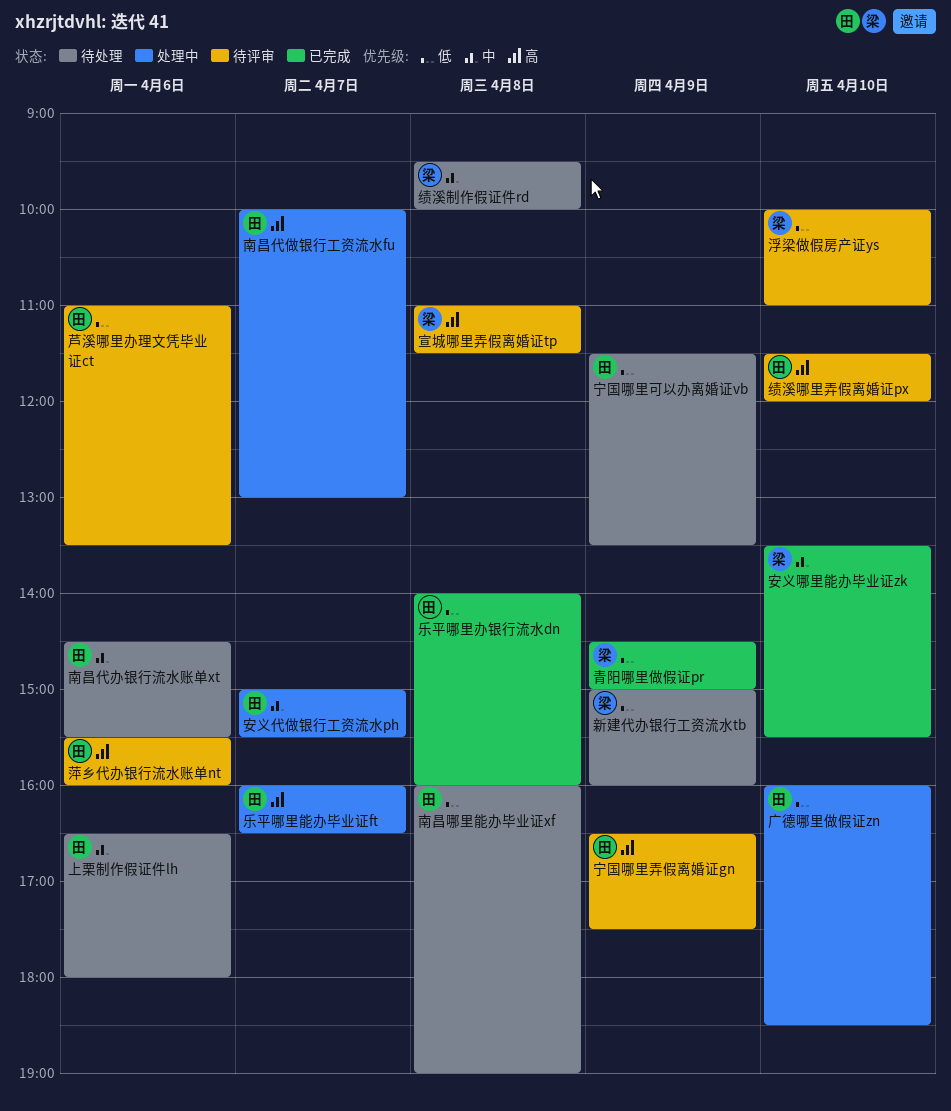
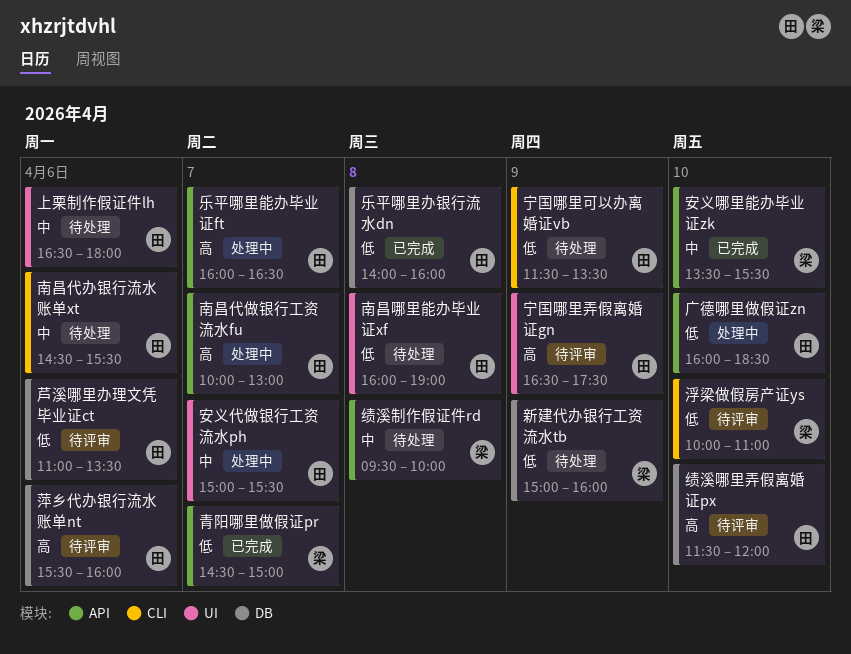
宣城哪里弄假离婚证tp: present -> none
青阳哪里做假证pr, day: Apr 9 -> Apr 7

